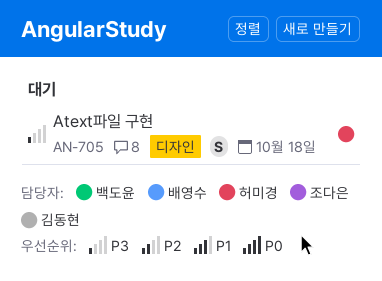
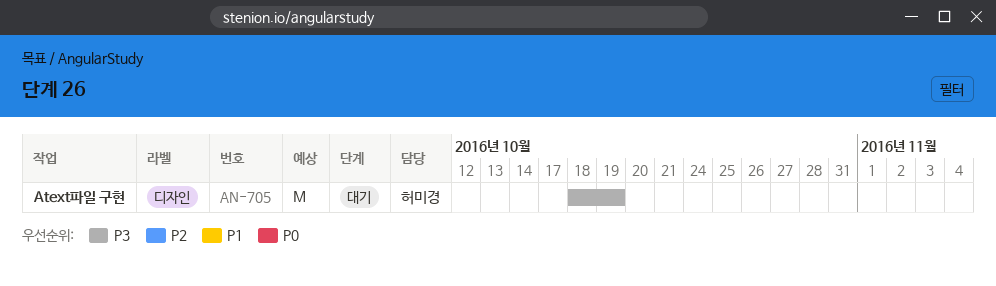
AN-705, estimate: S -> M
AN-705, due: Oct 18 -> Oct 19

